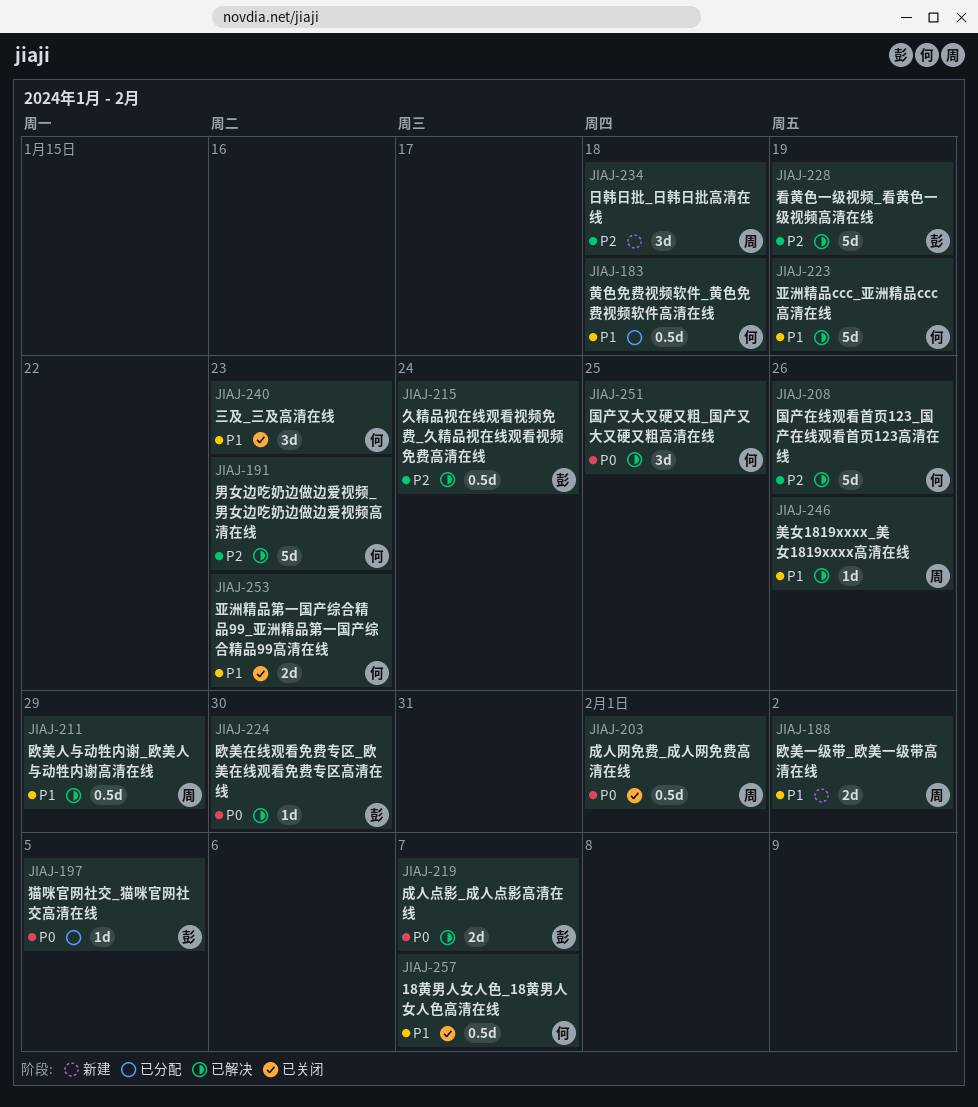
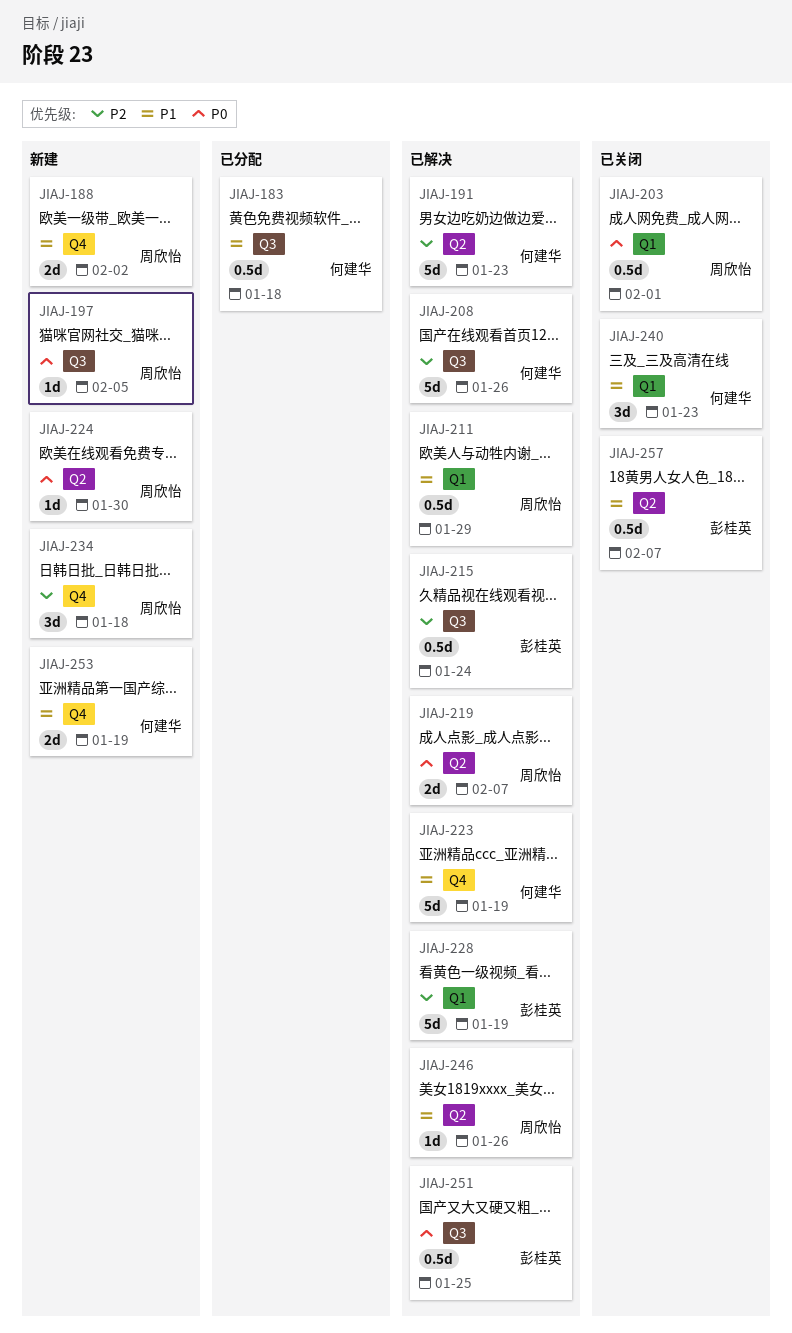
JIAJ-197, status: 已分配 -> 新建
JIAJ-197, owner: 彭桂英 -> 周欣怡
JIAJ-219, owner: 彭桂英 -> 周欣怡
JIAJ-224, status: 已解决 -> 新建
JIAJ-224, owner: 彭桂英 -> 周欣怡
JIAJ-251, owner: 何建华 -> 彭桂英
JIAJ-251, estimate: 3d -> 0.5d
JIAJ-253, status: 已关闭 -> 新建
JIAJ-253, due: Jan 23 -> Jan 19
JIAJ-257, owner: 何建华 -> 彭桂英

